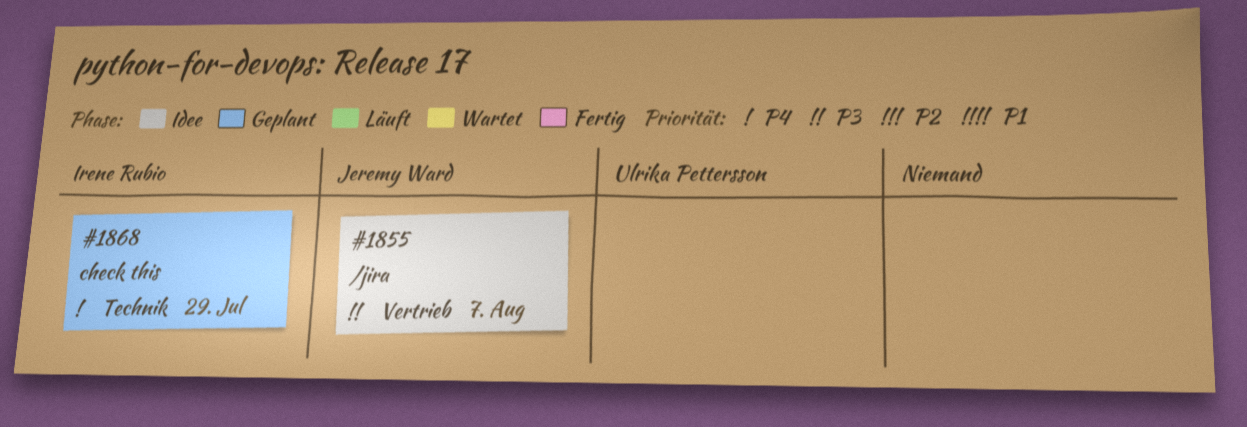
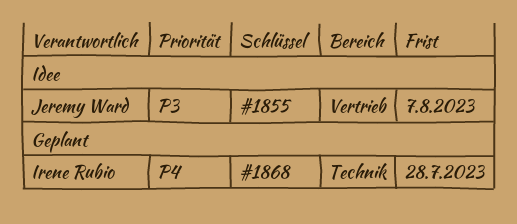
#1868, due: Jul 29 -> Jul 28

